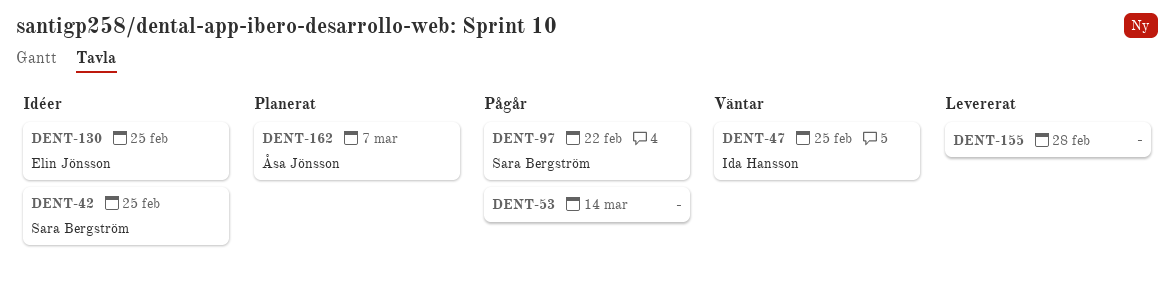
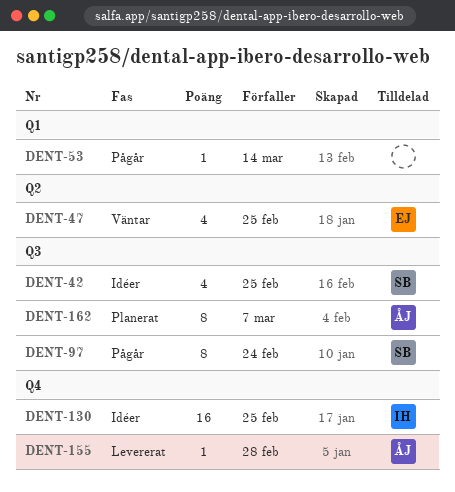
DENT-47, owner: Ida Hansson -> Elin Jönsson
DENT-97, due: Feb 22 -> Feb 24
DENT-130, owner: Elin Jönsson -> Ida Hansson
DENT-155, owner: none -> Åsa Jönsson

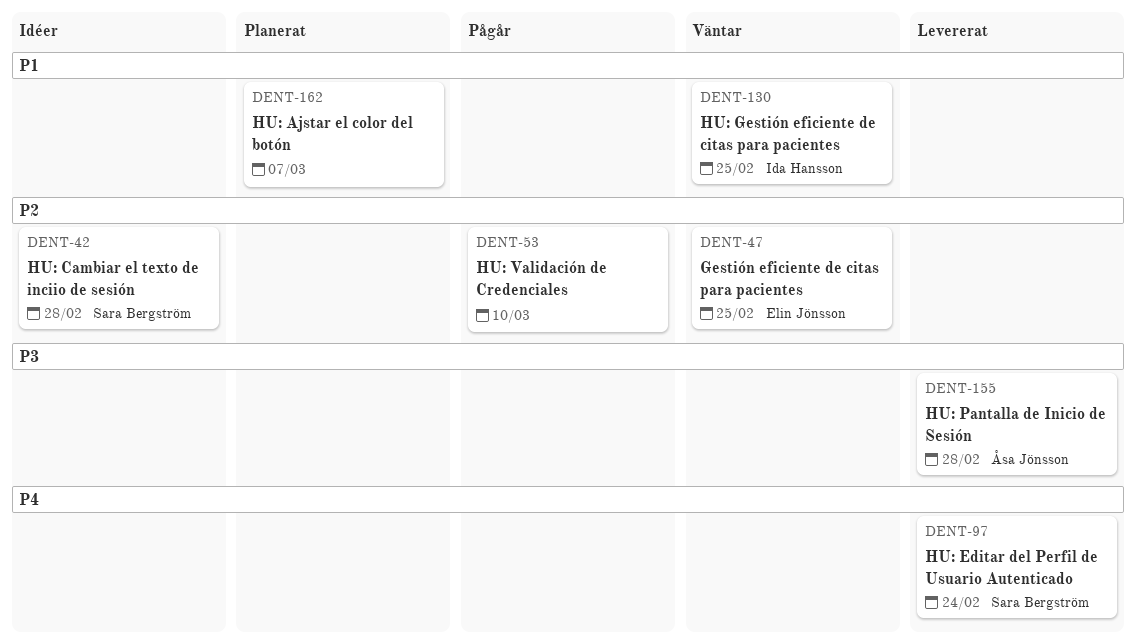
DENT-42, due: Feb 25 -> Feb 28
DENT-53, due: Mar 14 -> Mar 10
DENT-97, status: Pågår -> Levererat
DENT-130, status: Idéer -> Väntar
DENT-162, owner: Åsa Jönsson -> none

